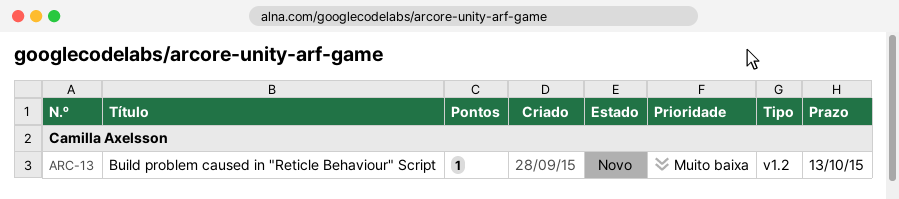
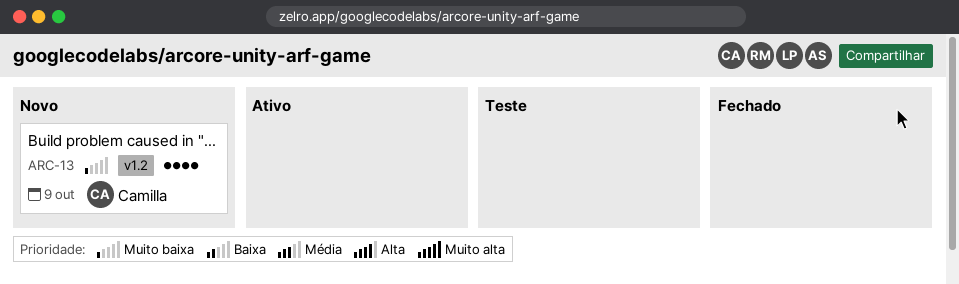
ARC-13, estimate: 1 -> 4
ARC-13, due: Oct 13 -> Oct 9

